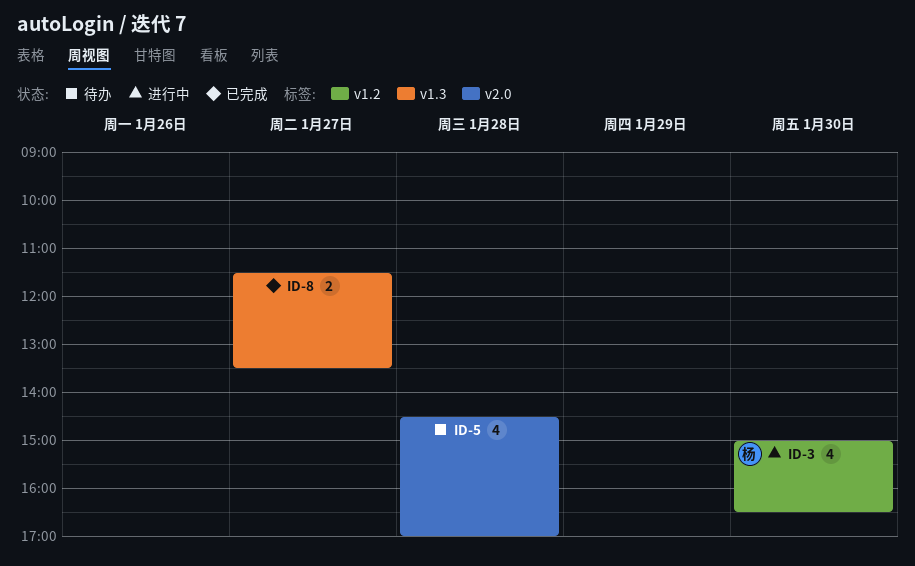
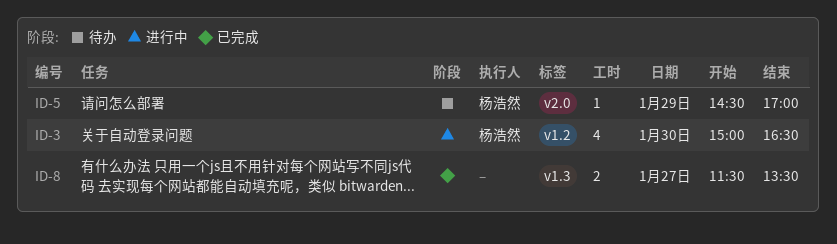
ID-5, owner: none -> 杨浩然
ID-5, estimate: 4 -> 1
ID-5, day: Jan 28 -> Jan 29

